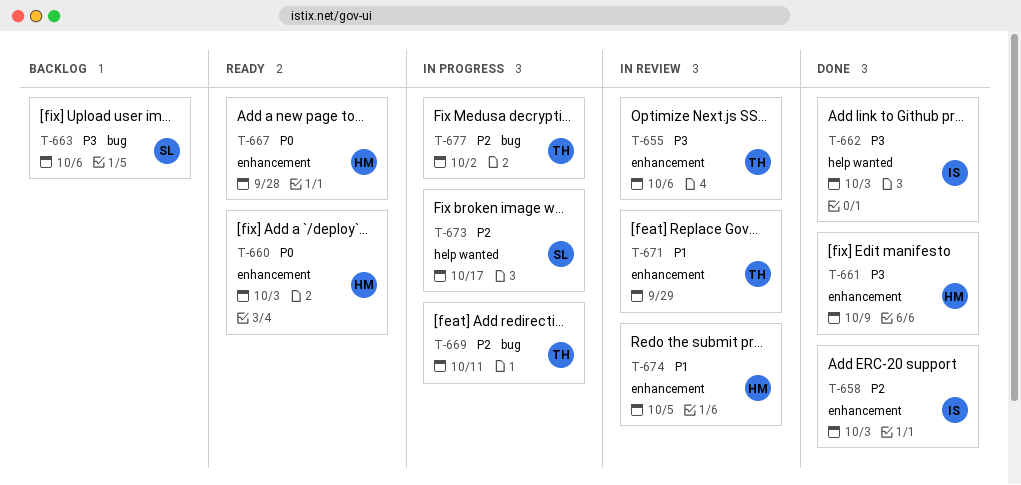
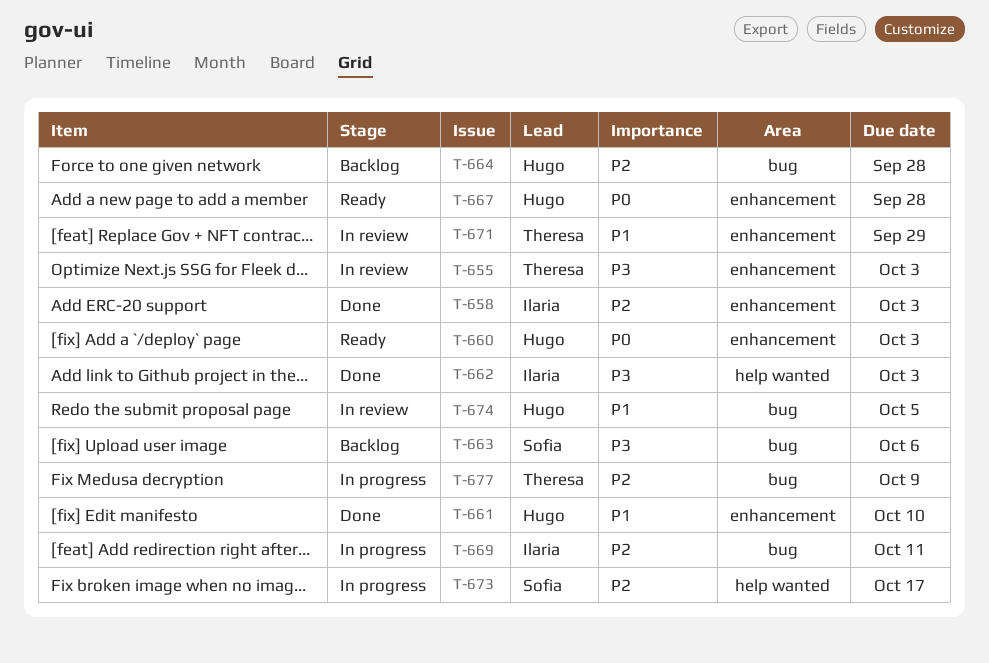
T-655, due: Oct 6 -> Oct 3
T-661, priority: P3 -> P1
T-661, due: Oct 9 -> Oct 10
T-664: none -> present
T-669, owner: Theresa -> Ilaria
T-674, label: enhancement -> bug
T-677, due: Oct 2 -> Oct 9

